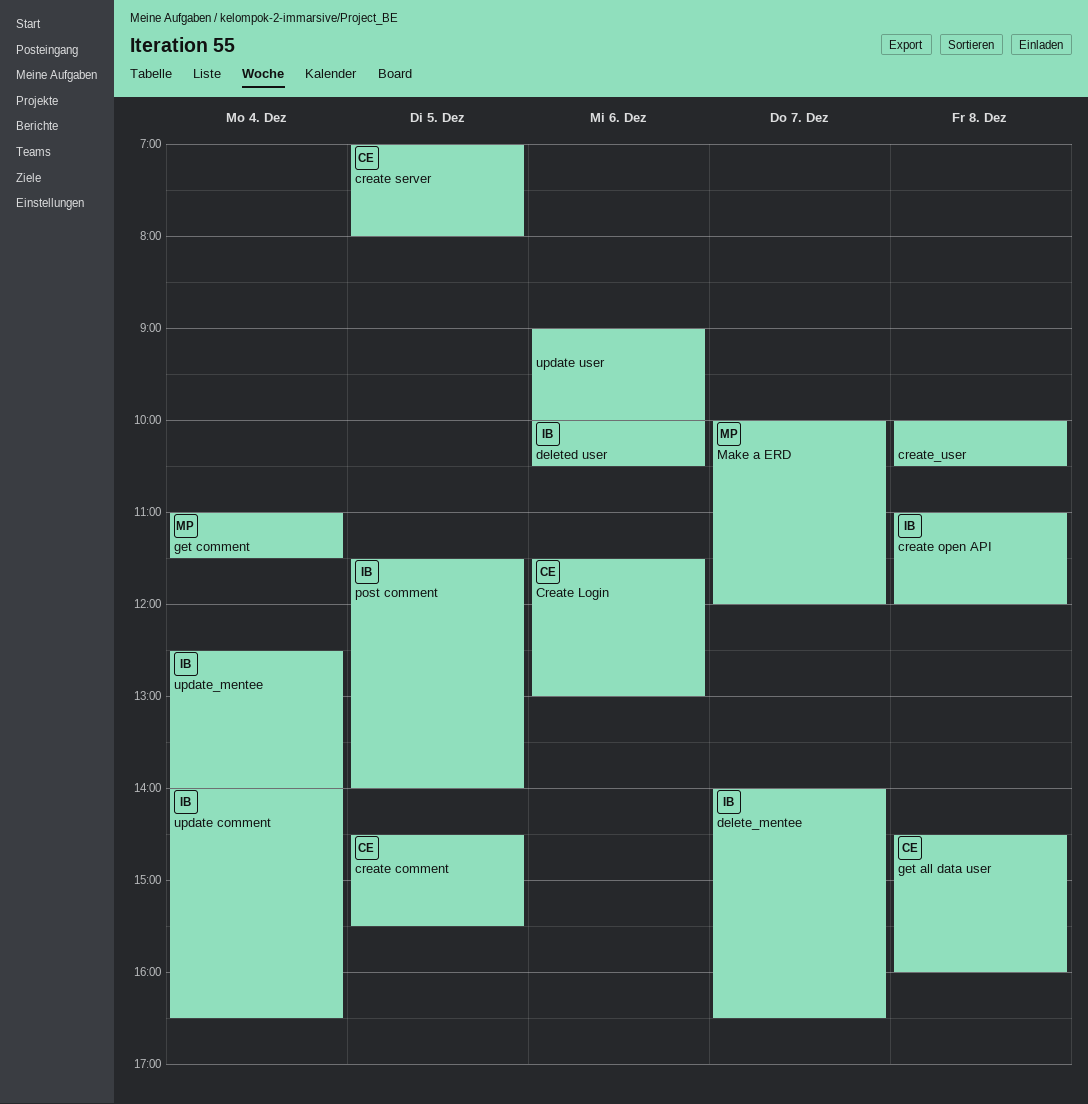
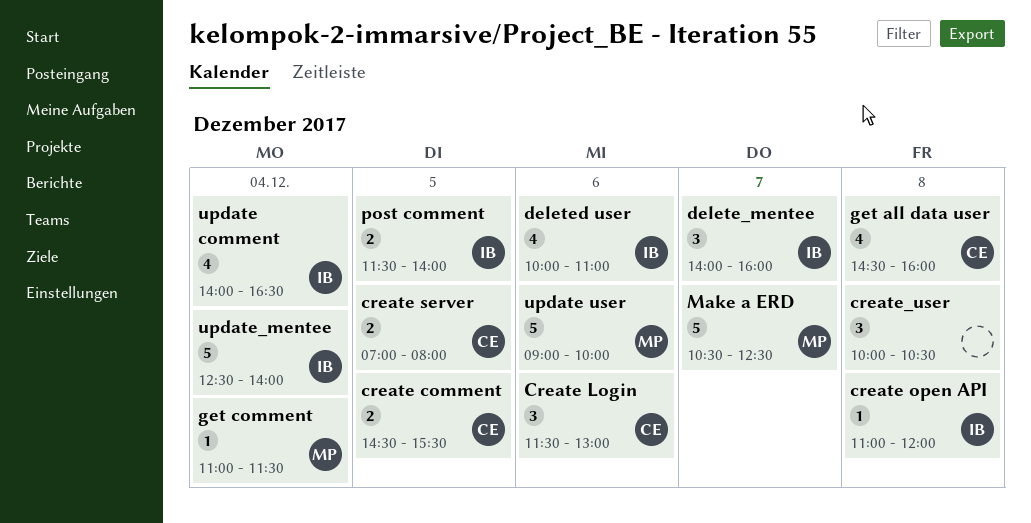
delete_mentee, ends: 16:30 -> 16:00
deleted user, ends: 10:30 -> 11:00
Make a ERD, begins: 10:00 -> 10:30
Make a ERD, ends: 12:00 -> 12:30
update user, owner: none -> MP

